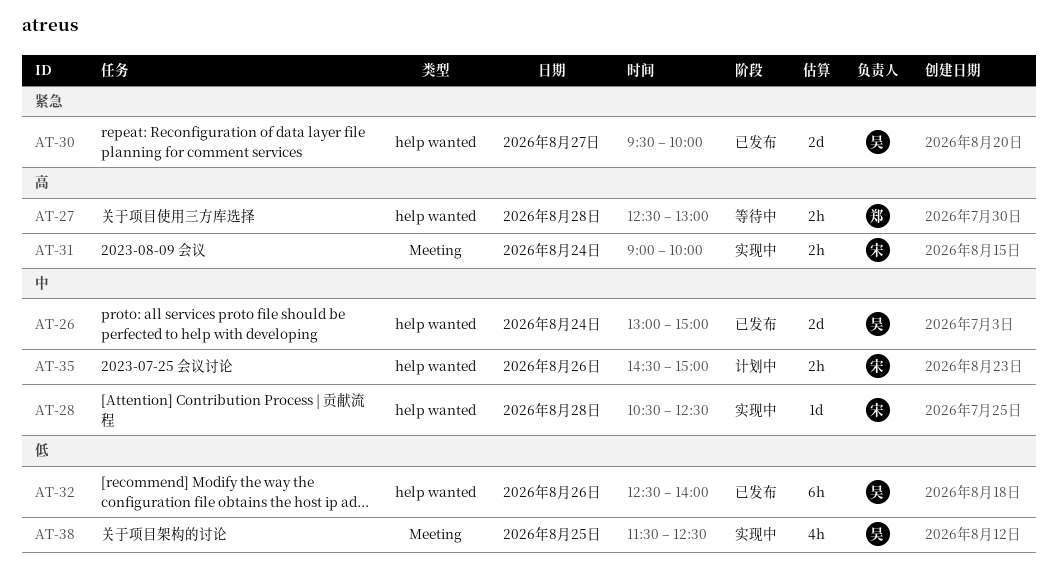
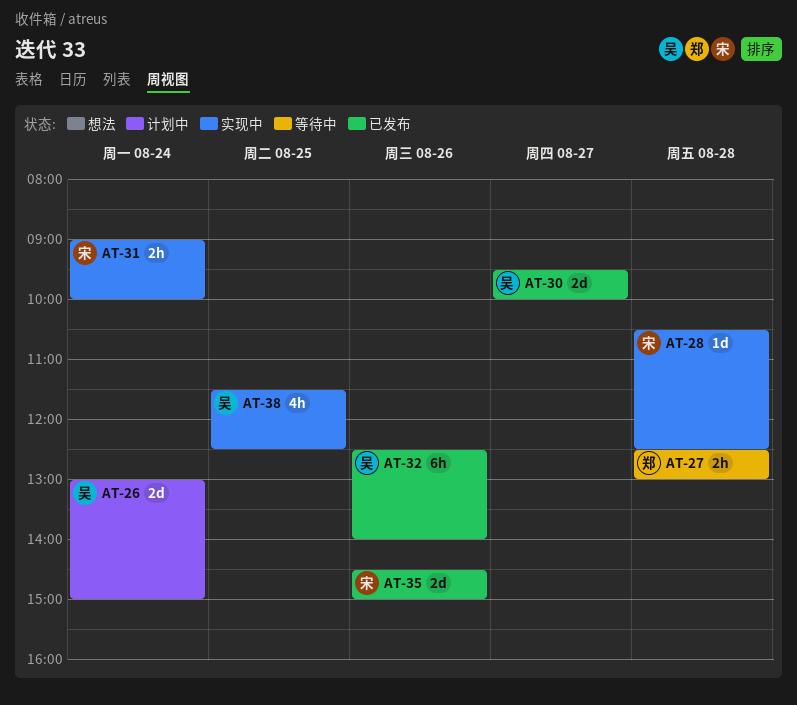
AT-26, status: 已发布 -> 计划中
AT-35, status: 计划中 -> 已发布
AT-35, estimate: 2h -> 2d

